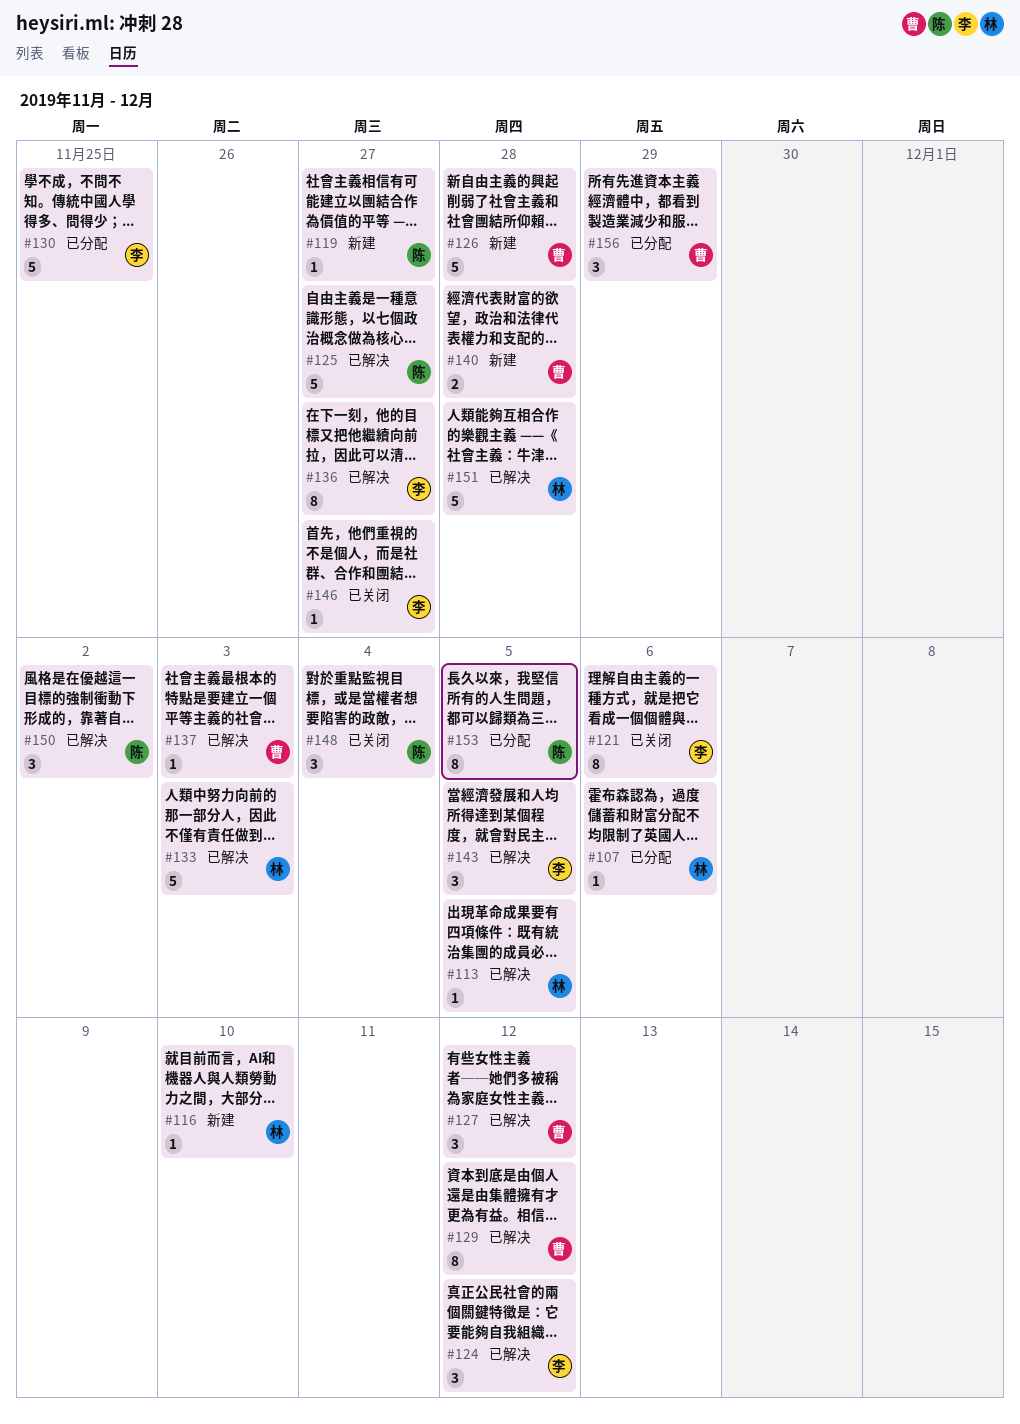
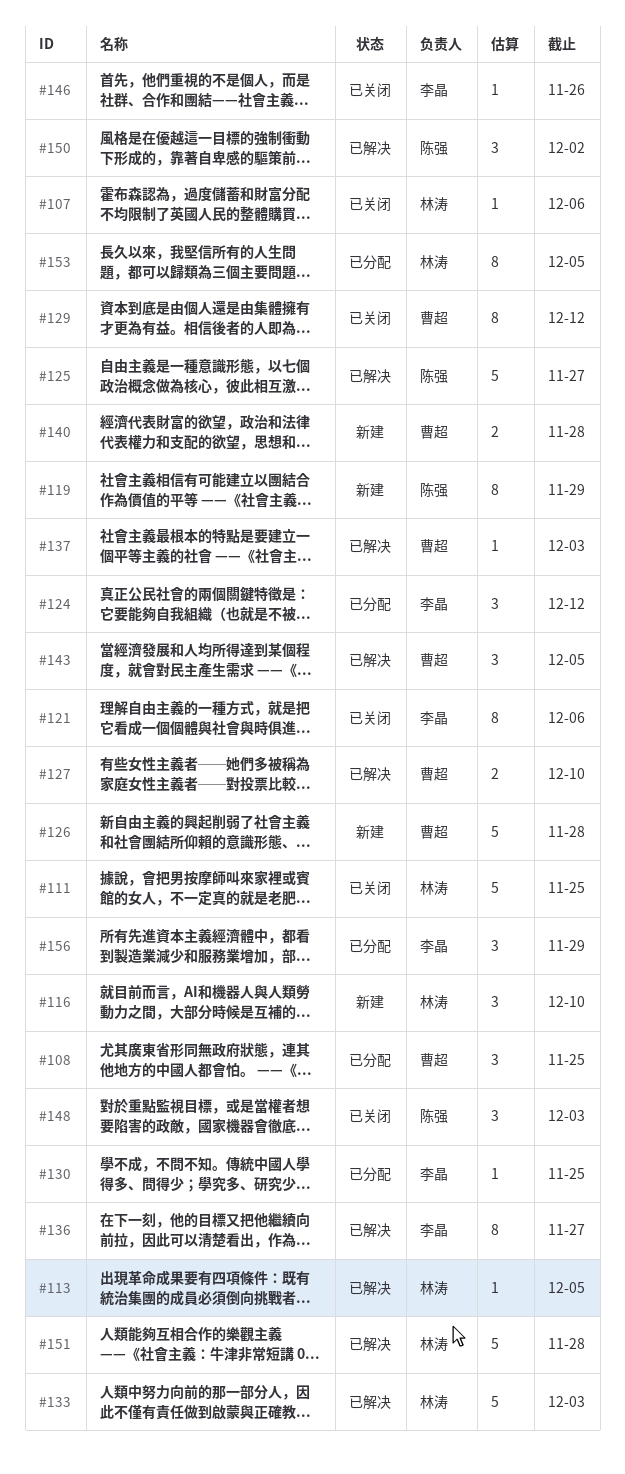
#107, status: 已分配 -> 已关闭
#108: none -> present
#111: none -> present
#116, estimate: 1 -> 3
#119, estimate: 1 -> 8
#119, due: Nov 27 -> Nov 29
#124, status: 已解决 -> 已分配
#127, estimate: 3 -> 2
#127, due: Dec 12 -> Dec 10
#129, status: 已解决 -> 已关闭
#130, estimate: 5 -> 1
#143, owner: 李晶 -> 曹超
#146, due: Nov 27 -> Nov 26
#148, due: Dec 4 -> Dec 3
#153, owner: 陈强 -> 林涛
#156, owner: 曹超 -> 李晶

